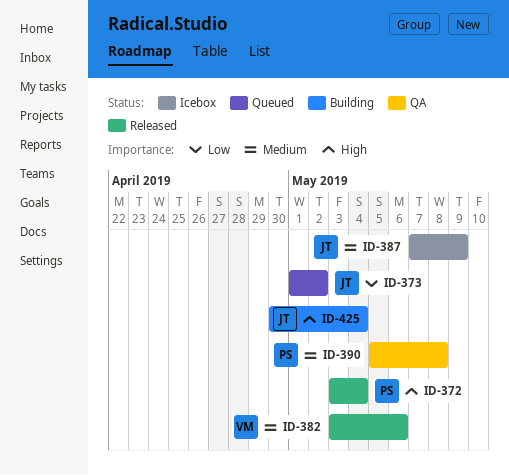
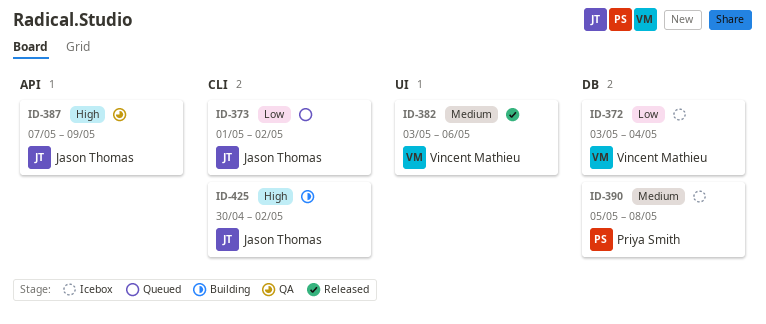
ID-372, status: Released -> Icebox
ID-372, owner: Priya Smith -> Vincent Mathieu
ID-372, priority: High -> Low
ID-387, status: Icebox -> QA
ID-387, priority: Medium -> High
ID-390, status: QA -> Icebox
ID-425, due: May 4 -> May 2

